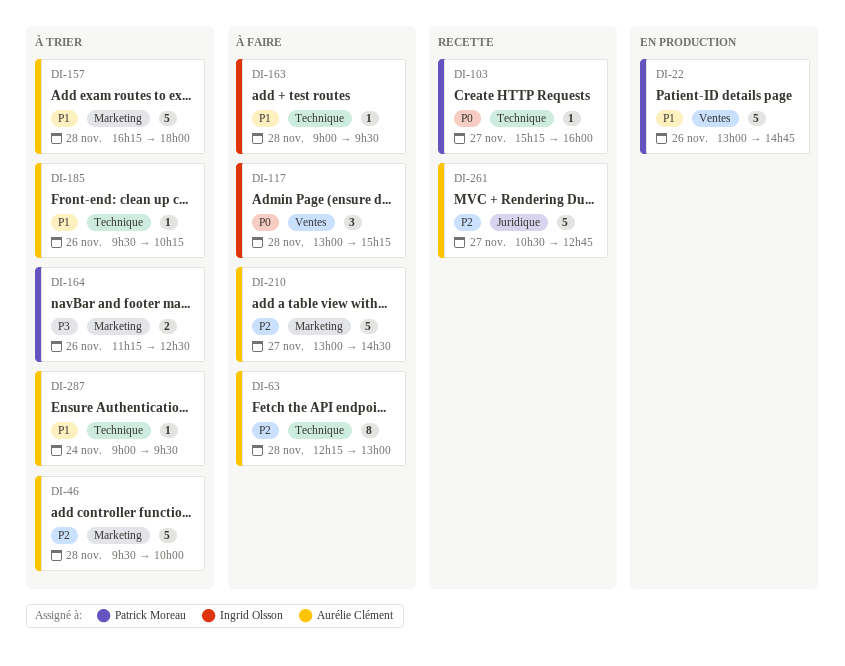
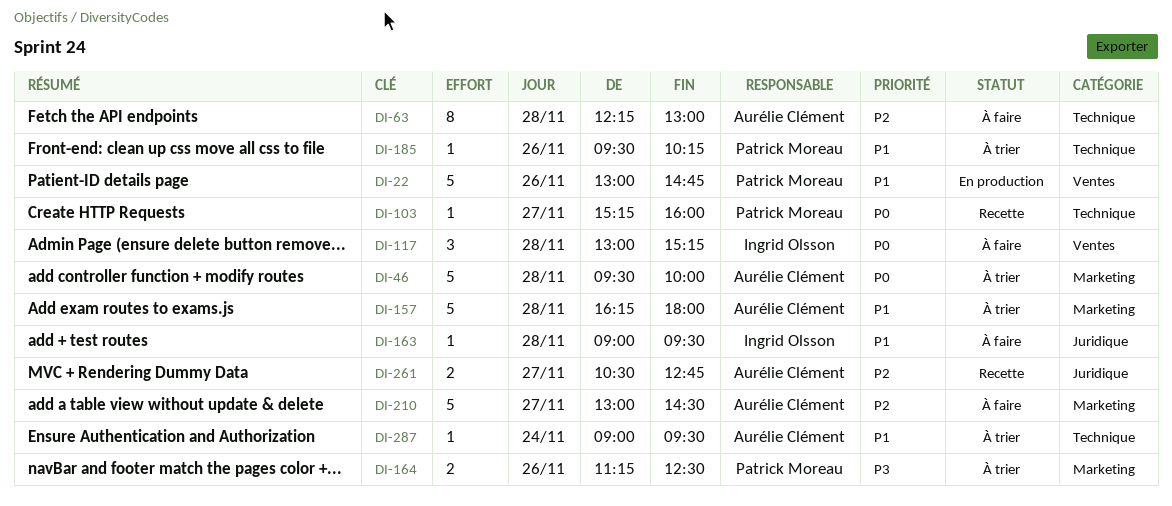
DI-46, priority: P2 -> P0
DI-163, label: Technique -> Juridique
DI-185, owner: Aurélie Clément -> Patrick Moreau
DI-261, estimate: 5 -> 2

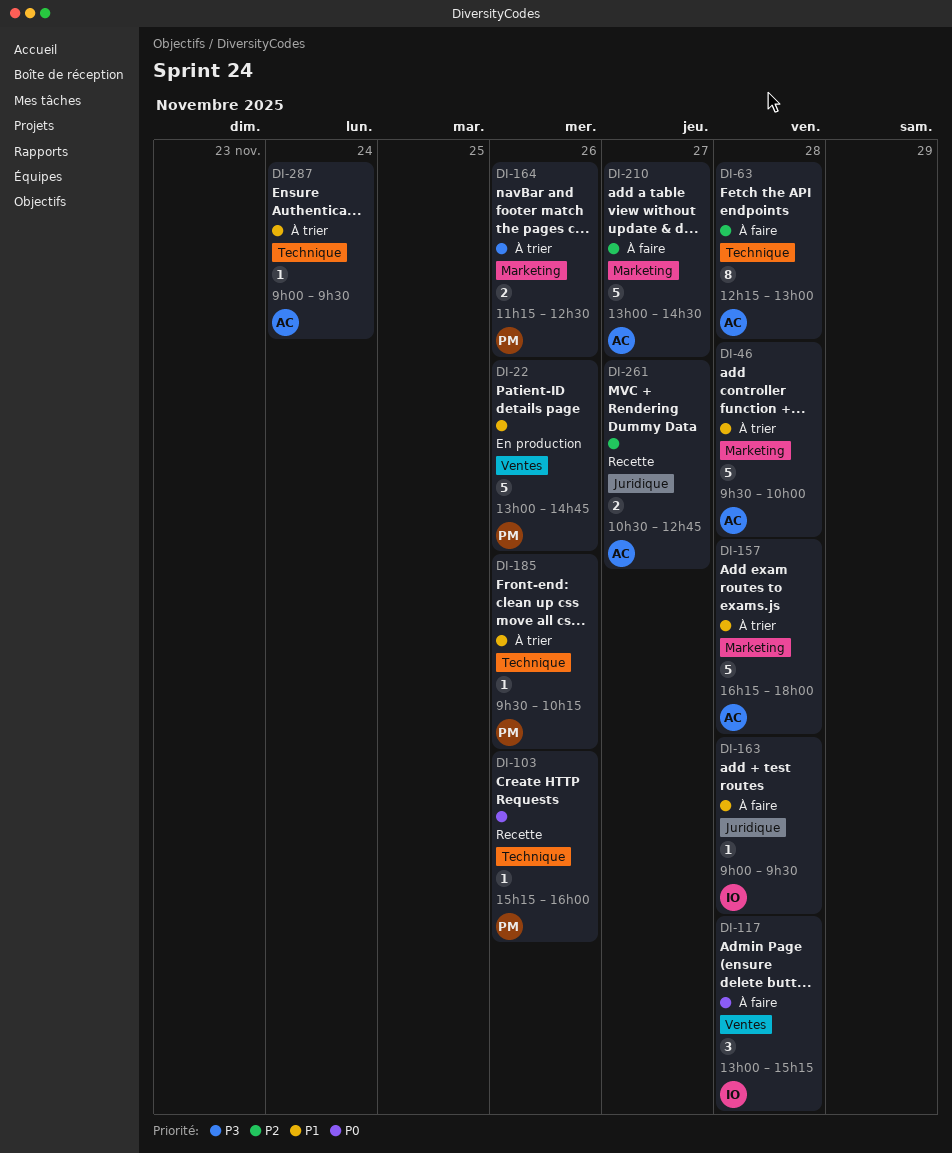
DI-46, priority: P0 -> P1
DI-103, day: Nov 27 -> Nov 26

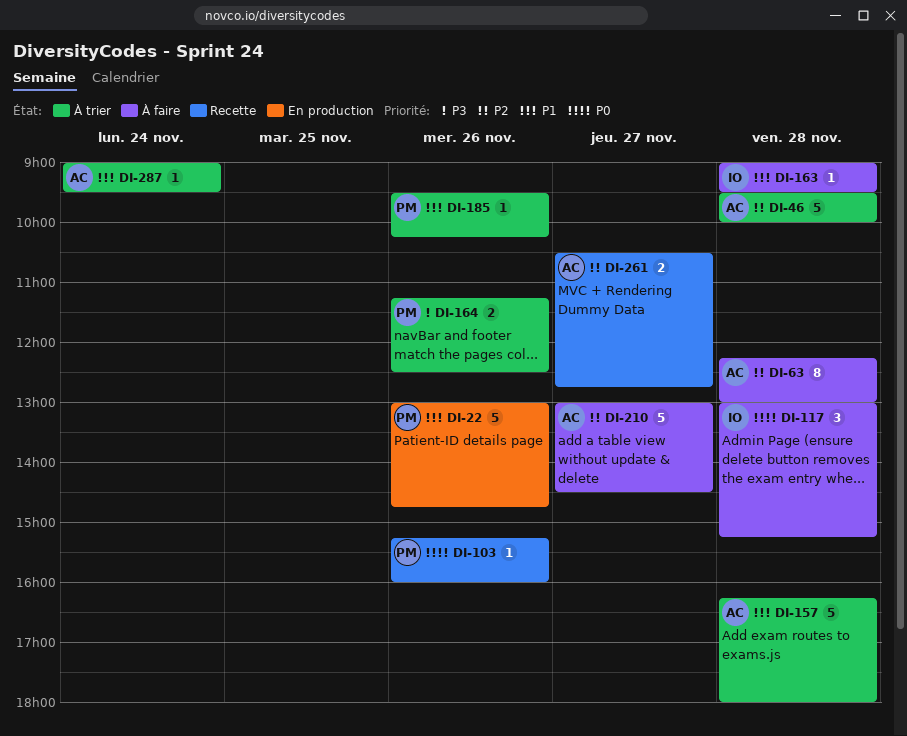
DI-46, priority: P1 -> P2

